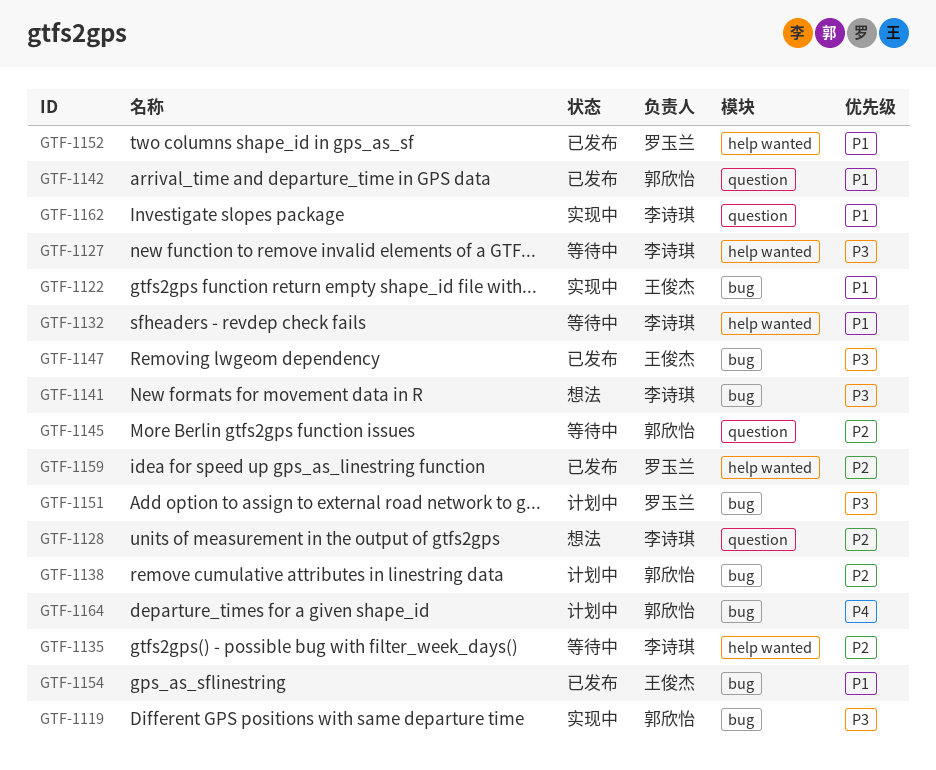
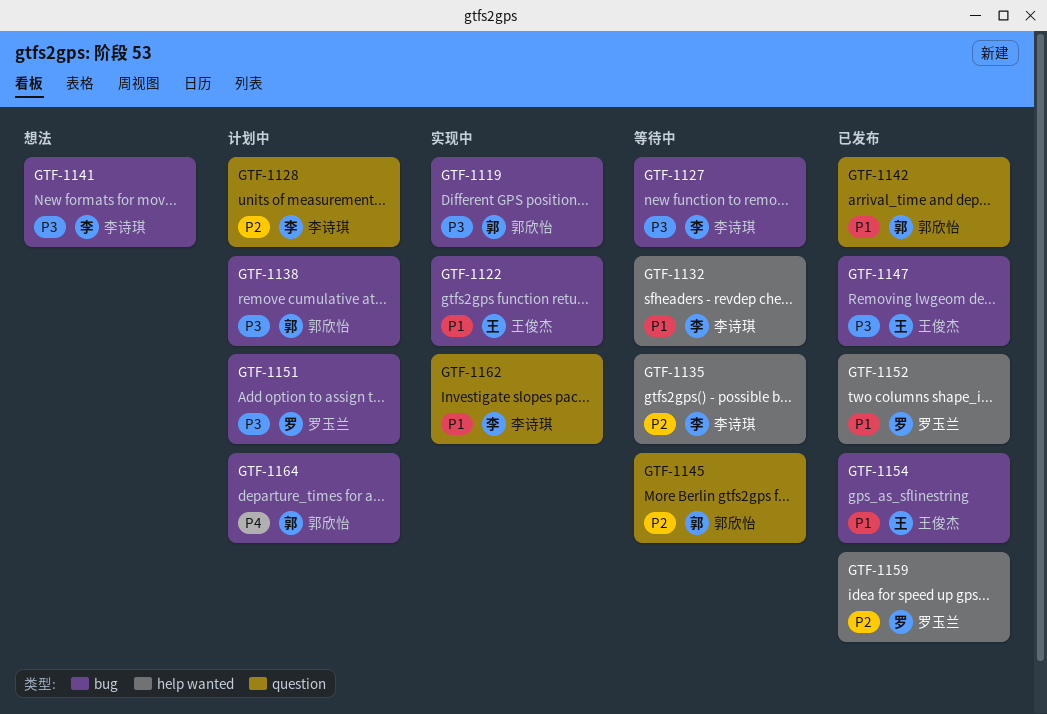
GTF-1127, label: help wanted -> bug
GTF-1128, status: 想法 -> 计划中
GTF-1138, priority: P2 -> P3

